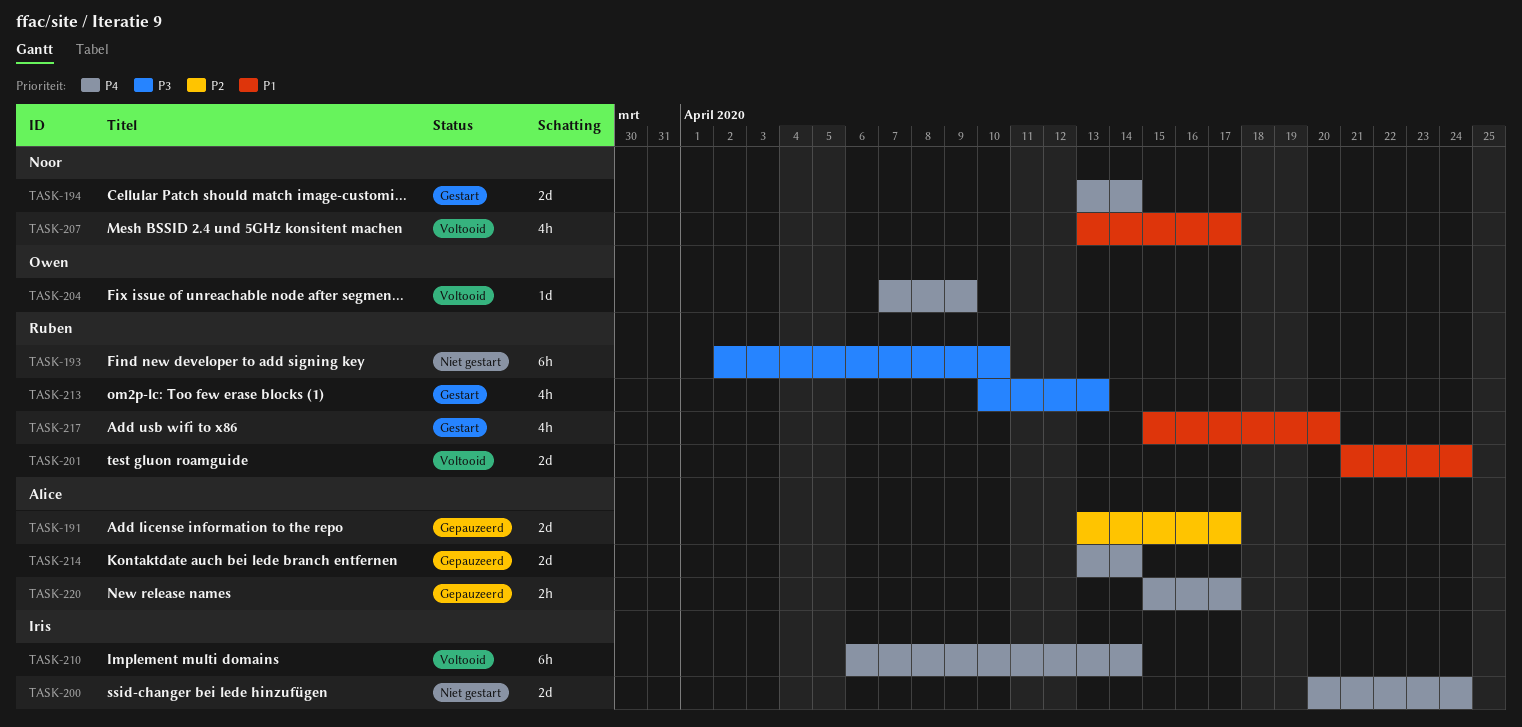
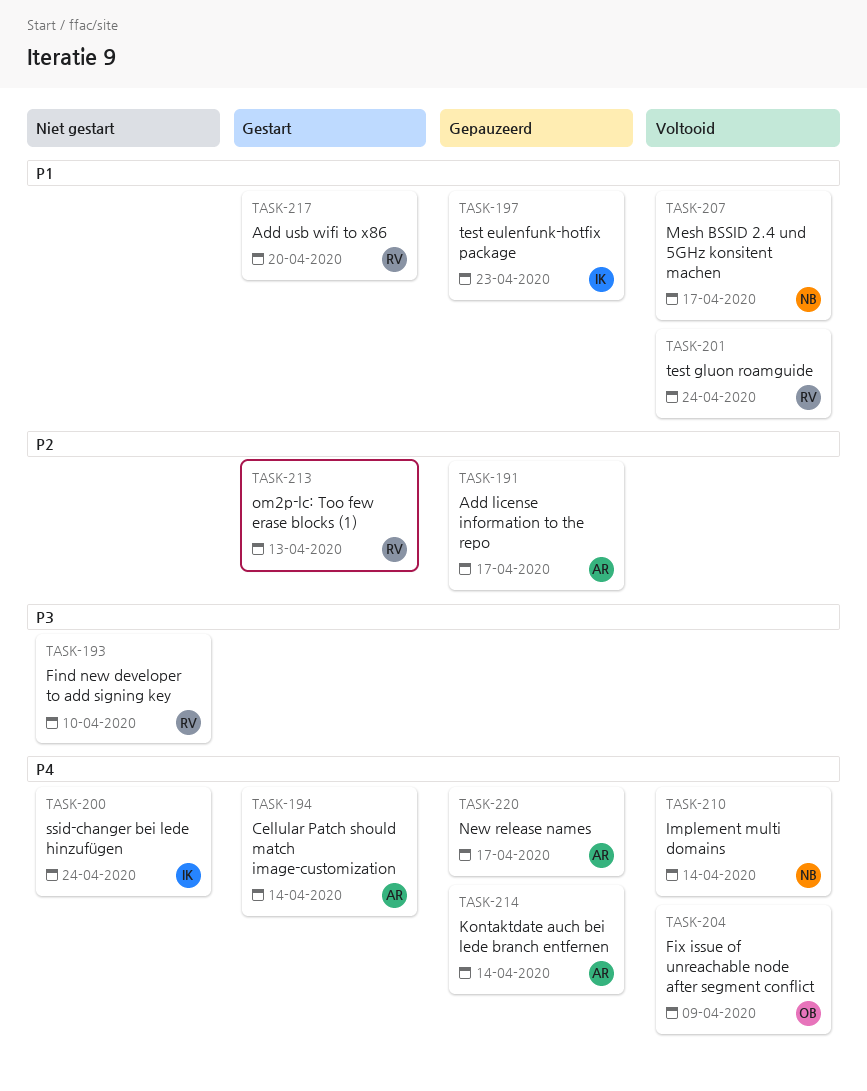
TASK-194, owner: Noor -> Alice
TASK-197: none -> present
TASK-210, owner: Iris -> Noor
TASK-213, priority: P3 -> P2

